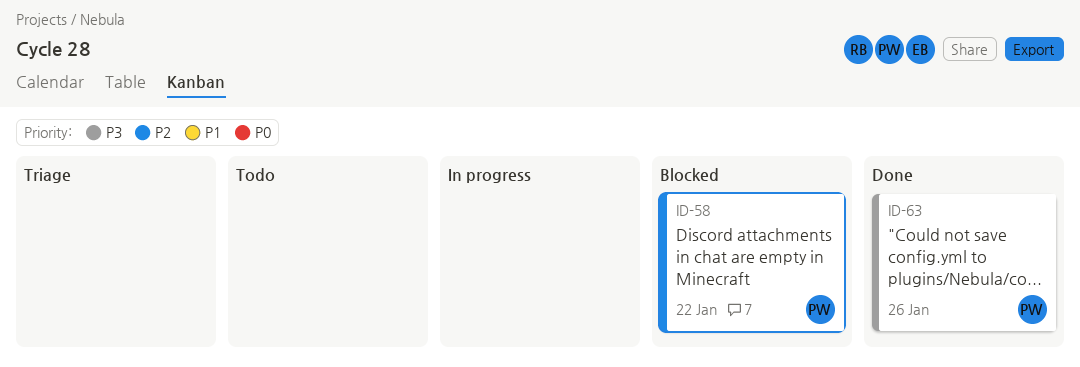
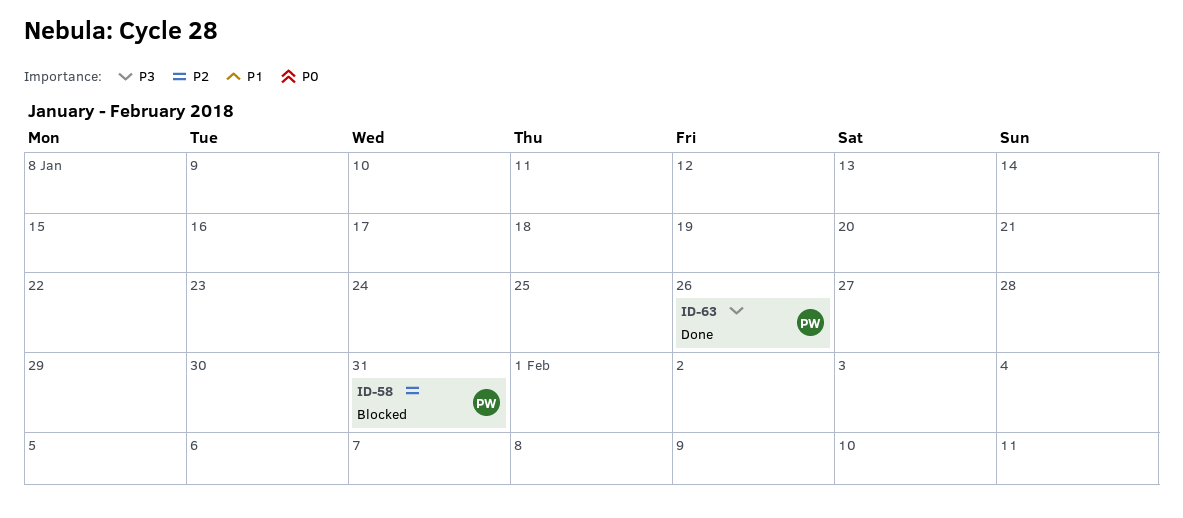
ID-58, due: Jan 22 -> Jan 31

